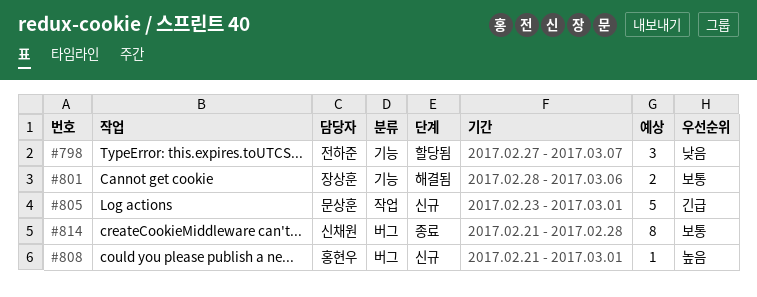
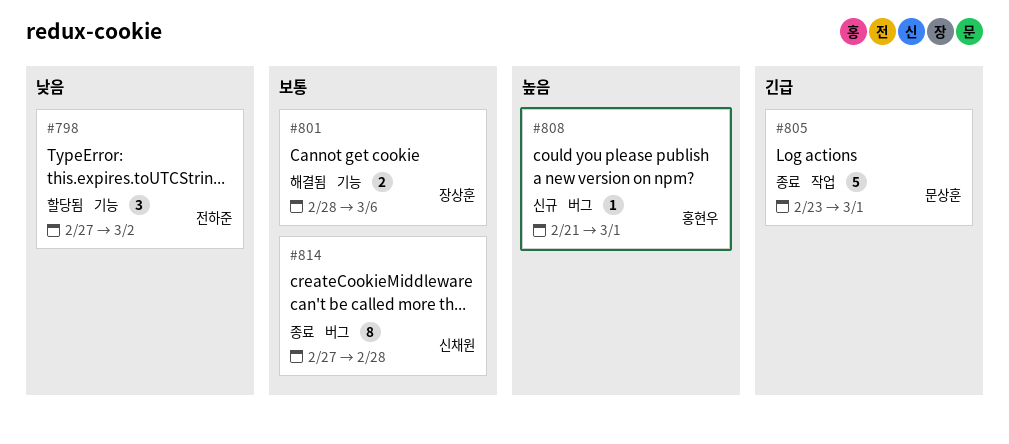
#798, due: Mar 7 -> Mar 2
#805, status: 신규 -> 종료
#814, start: Feb 21 -> Feb 27

